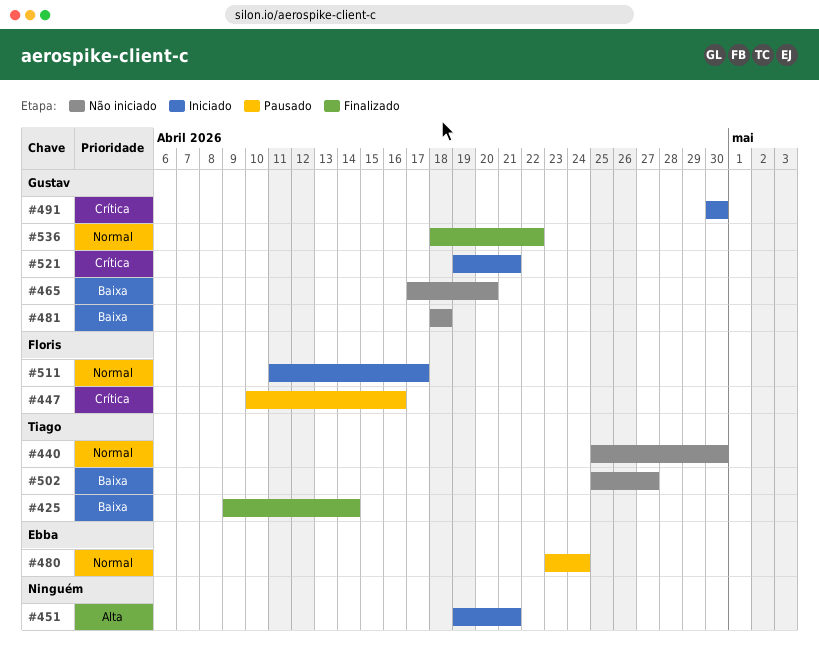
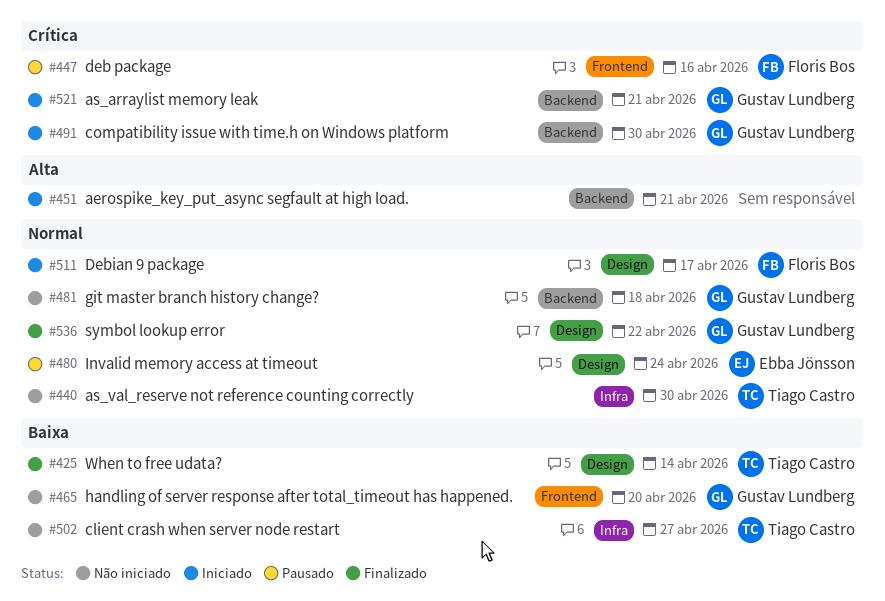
#481, priority: Baixa -> Normal

